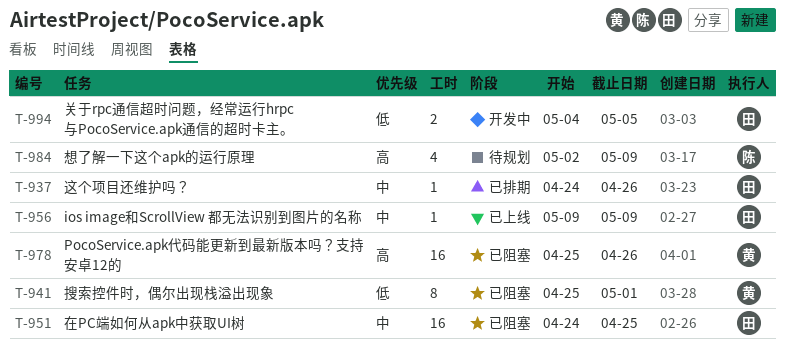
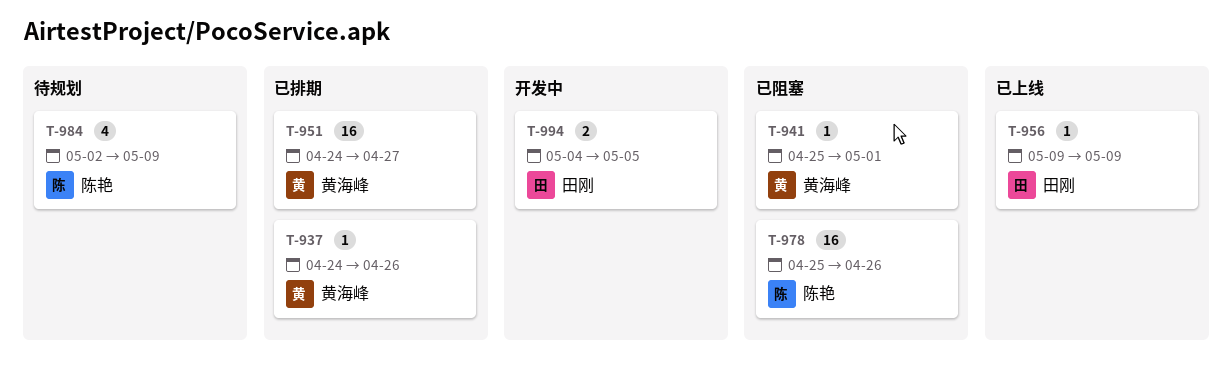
T-937, owner: 田刚 -> 黄海峰
T-941, estimate: 8 -> 1
T-951, status: 已阻塞 -> 已排期
T-951, owner: 田刚 -> 黄海峰
T-951, due: Apr 25 -> Apr 27
T-978, owner: 黄海峰 -> 陈艳

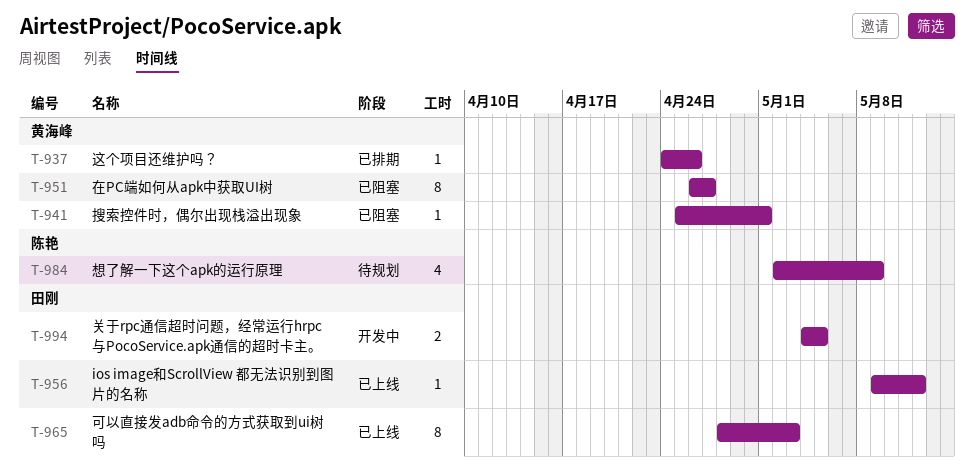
T-951, status: 已排期 -> 已阻塞
T-951, estimate: 16 -> 8
T-951, start: Apr 24 -> Apr 26
T-956, due: May 9 -> May 12
T-965: none -> present
T-978: present -> none

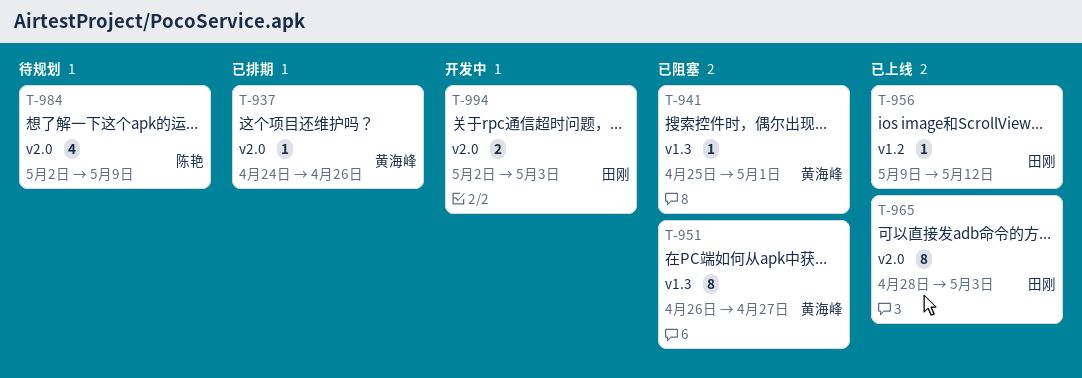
T-994, start: May 4 -> May 2
T-994, due: May 5 -> May 3

